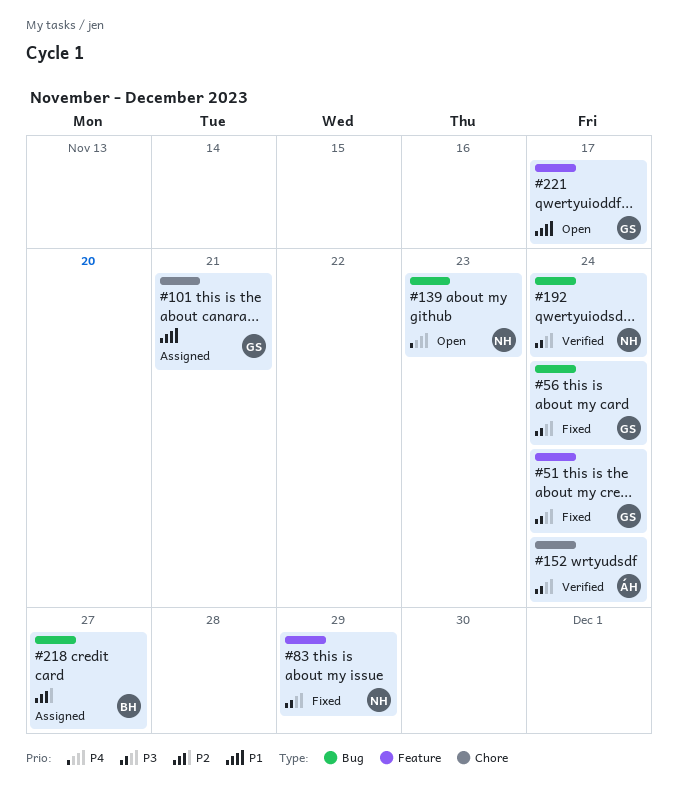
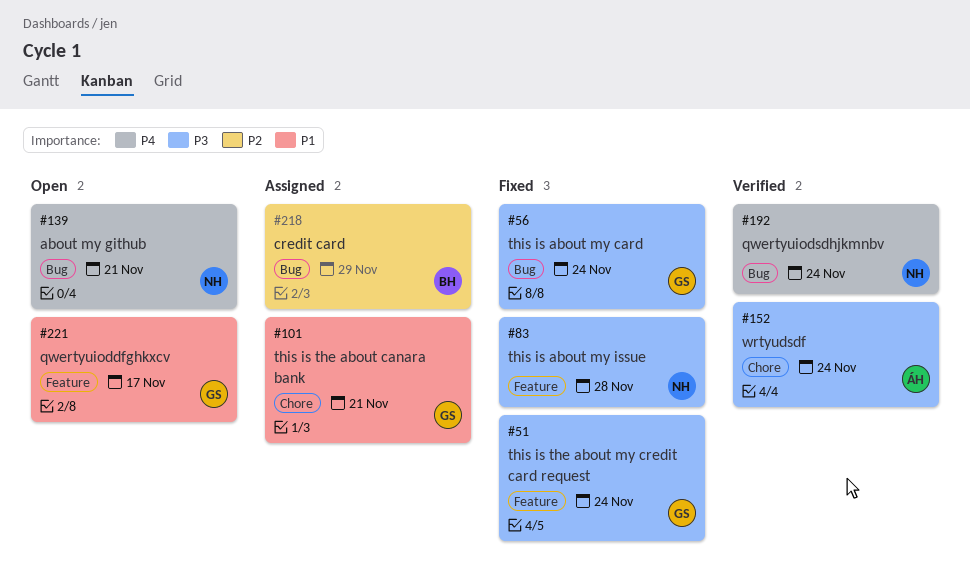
#83, due: Nov 29 -> Nov 28
#139, due: Nov 23 -> Nov 21
#192, priority: P3 -> P4
#218, due: Nov 27 -> Nov 29

